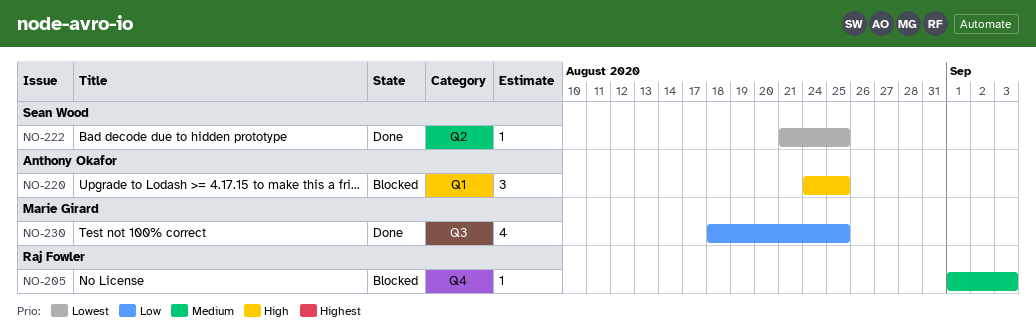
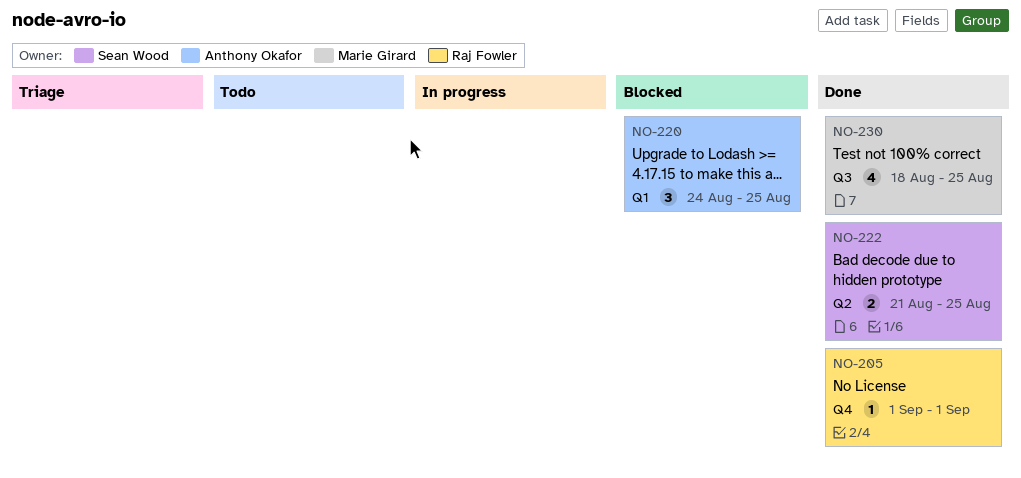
NO-205, status: Blocked -> Done
NO-205, due: Sep 3 -> Sep 1
NO-222, estimate: 1 -> 2

